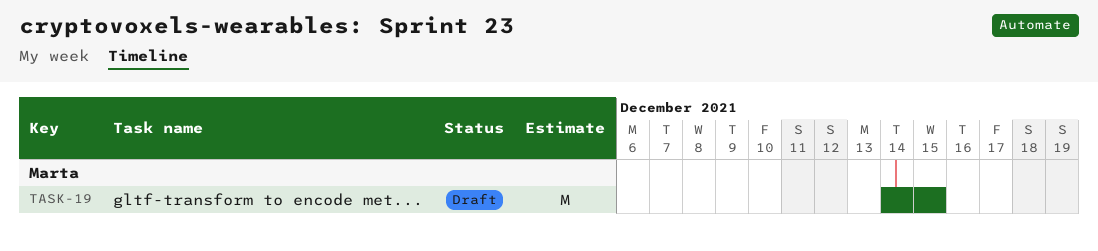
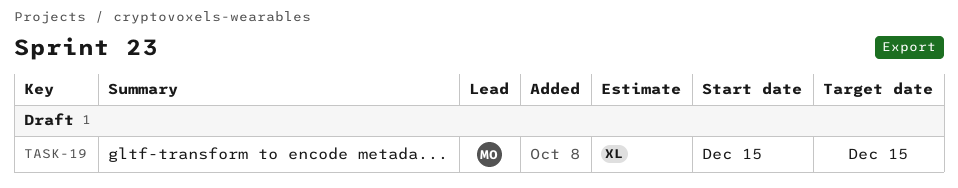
TASK-19, estimate: M -> XL
TASK-19, start: Dec 14 -> Dec 15

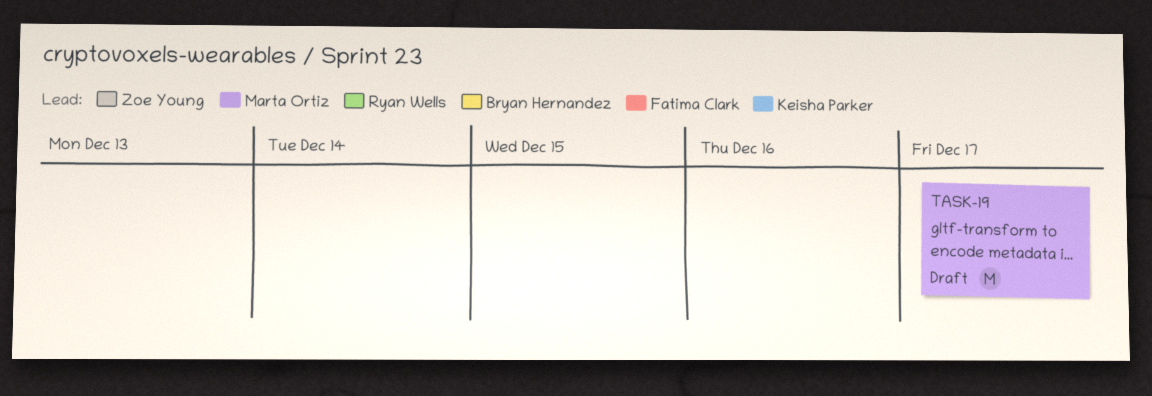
TASK-19, estimate: XL -> M
TASK-19, due: Dec 15 -> Dec 17

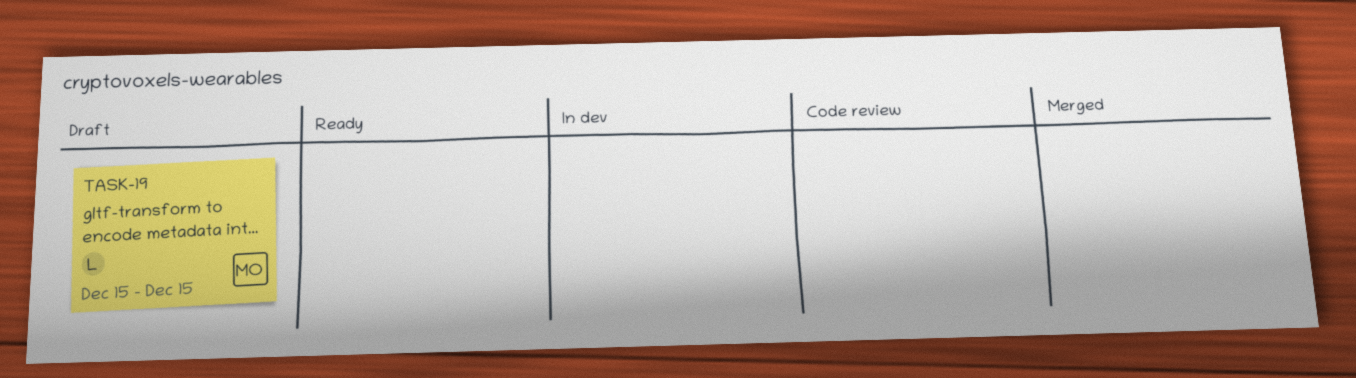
TASK-19, estimate: M -> L
TASK-19, due: Dec 17 -> Dec 15

